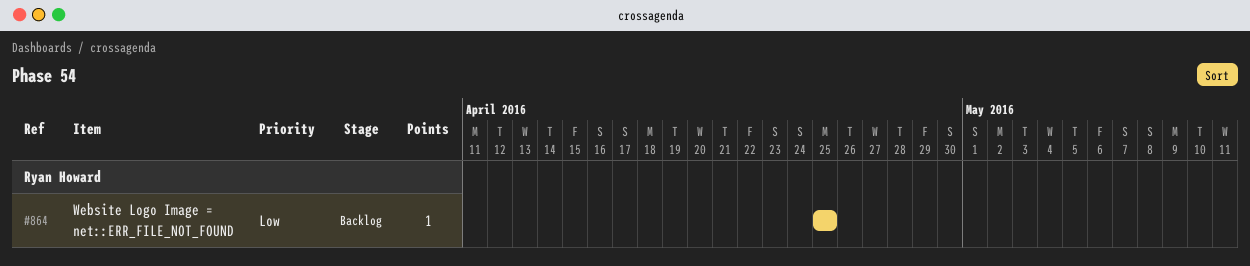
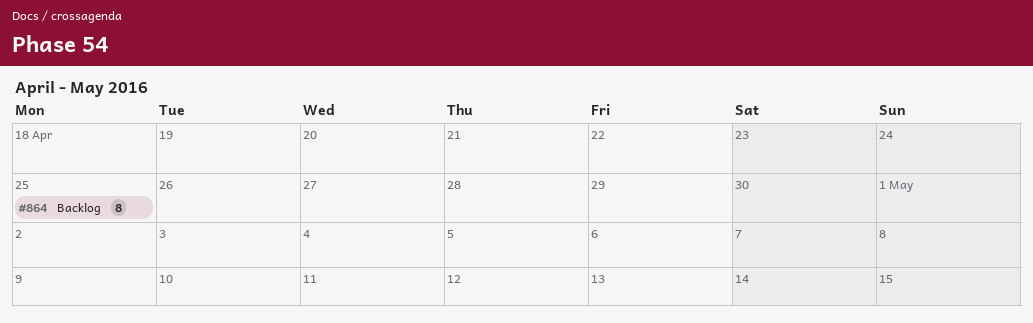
#864, estimate: 1 -> 8

